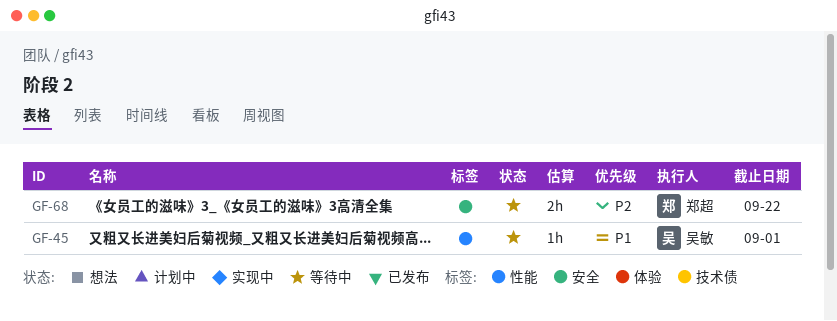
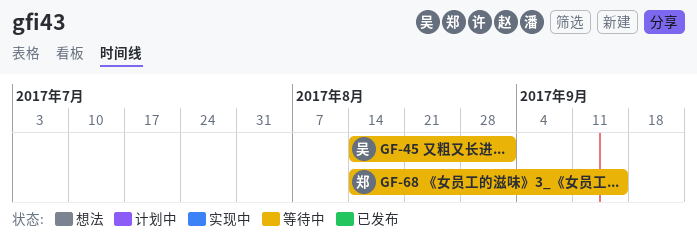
GF-68, due: Sep 22 -> Sep 15

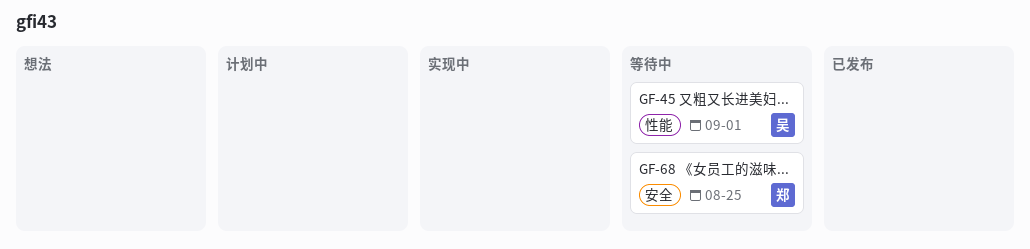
GF-68, due: Sep 15 -> Aug 25

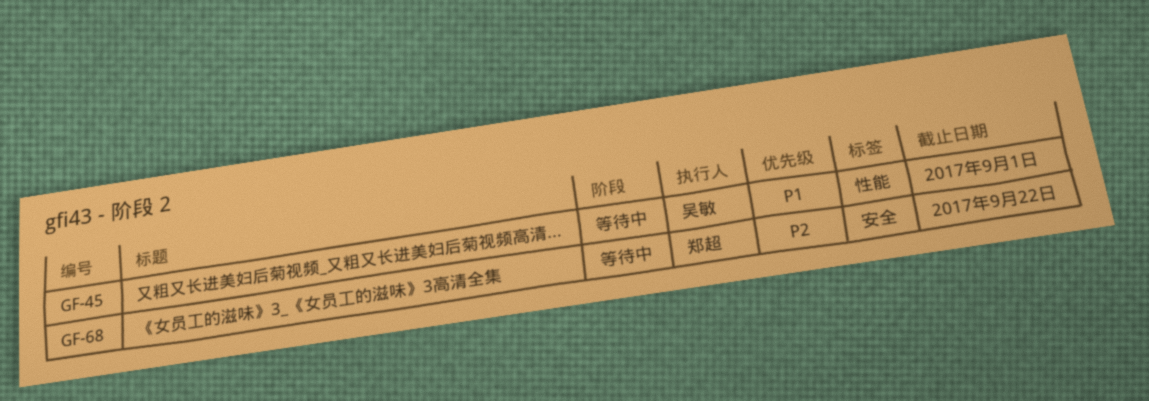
GF-68, due: Aug 25 -> Sep 22

